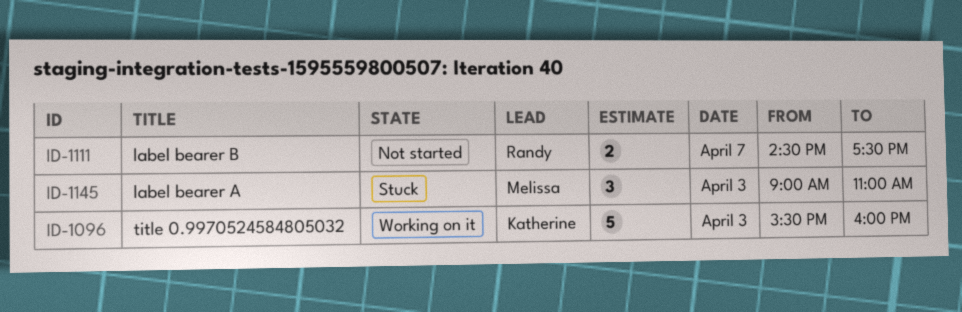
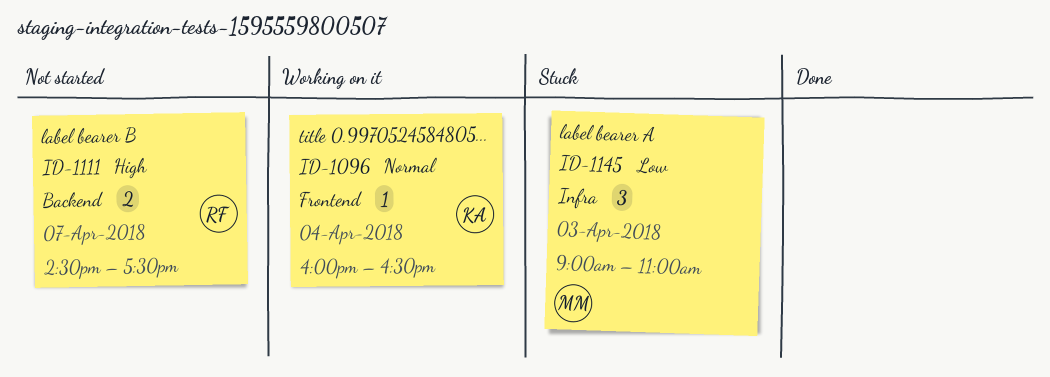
ID-1096, estimate: 5 -> 1
ID-1096, day: Apr 3 -> Apr 4
ID-1096, begins: 15:30 -> 16:00
ID-1096, ends: 16:00 -> 16:30

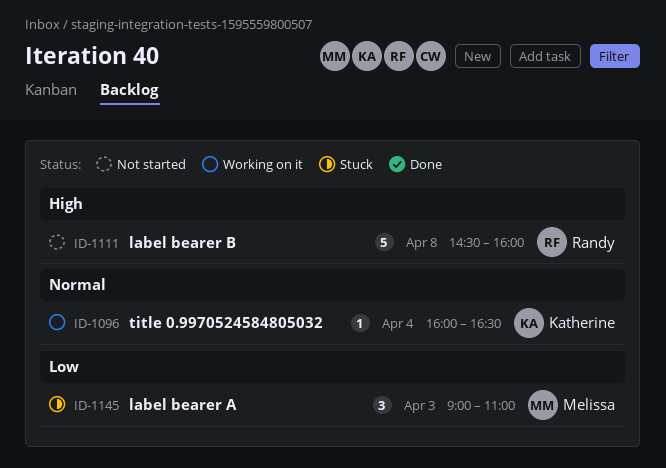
ID-1111, estimate: 2 -> 5
ID-1111, day: Apr 7 -> Apr 8
ID-1111, ends: 17:30 -> 16:00

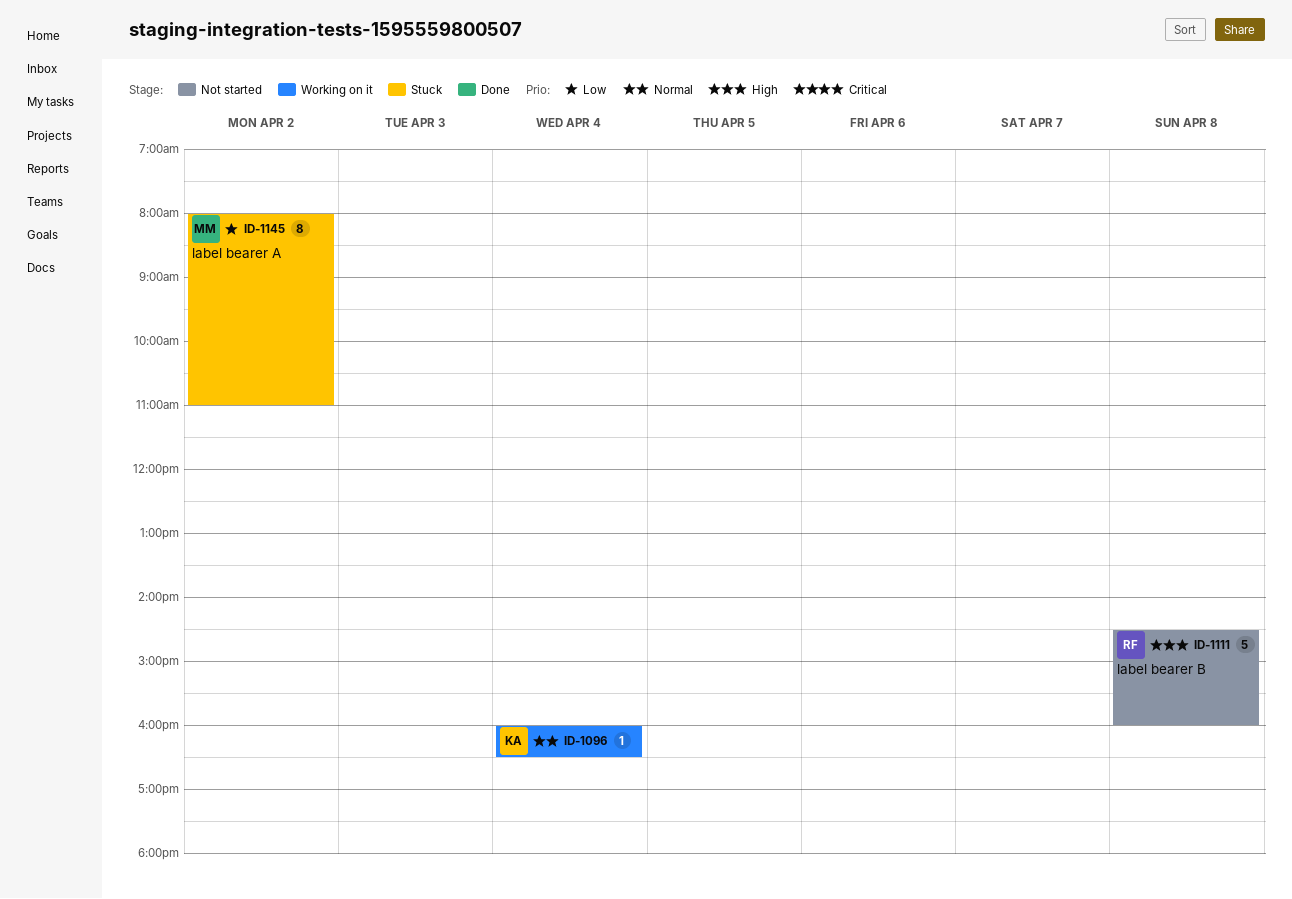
ID-1145, estimate: 3 -> 8
ID-1145, day: Apr 3 -> Apr 2
ID-1145, begins: 09:00 -> 08:00

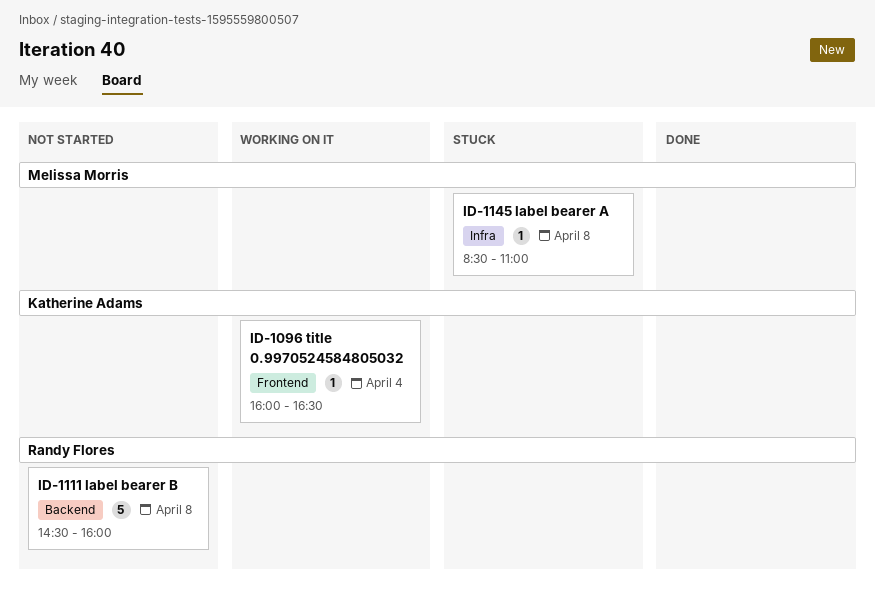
ID-1145, estimate: 8 -> 1
ID-1145, day: Apr 2 -> Apr 8
ID-1145, begins: 08:00 -> 08:30

